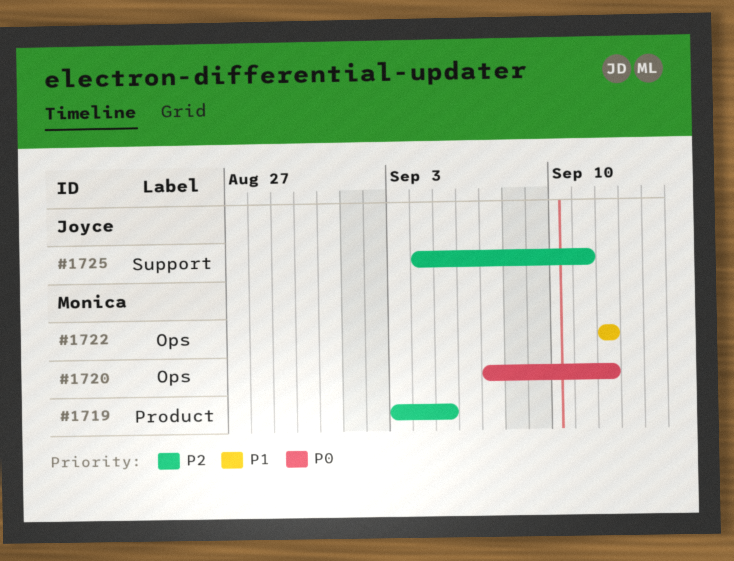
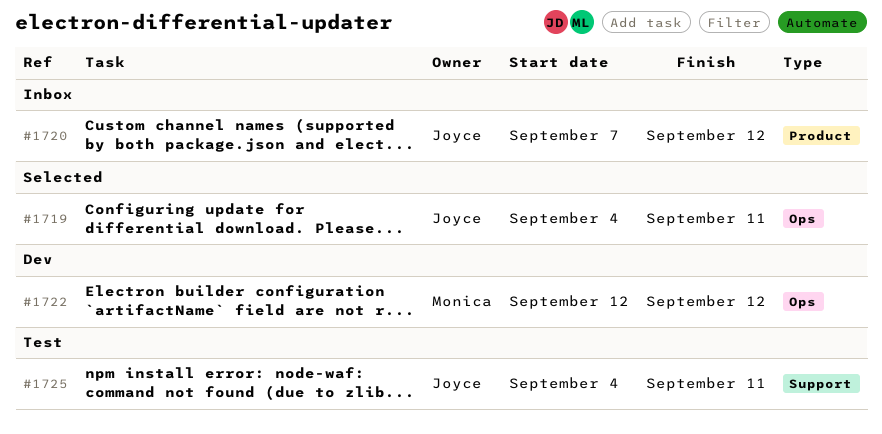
#1719, owner: Monica -> Joyce
#1719, label: Product -> Ops
#1719, start: Sep 3 -> Sep 4
#1719, due: Sep 5 -> Sep 11
#1720, owner: Monica -> Joyce
#1720, label: Ops -> Product

